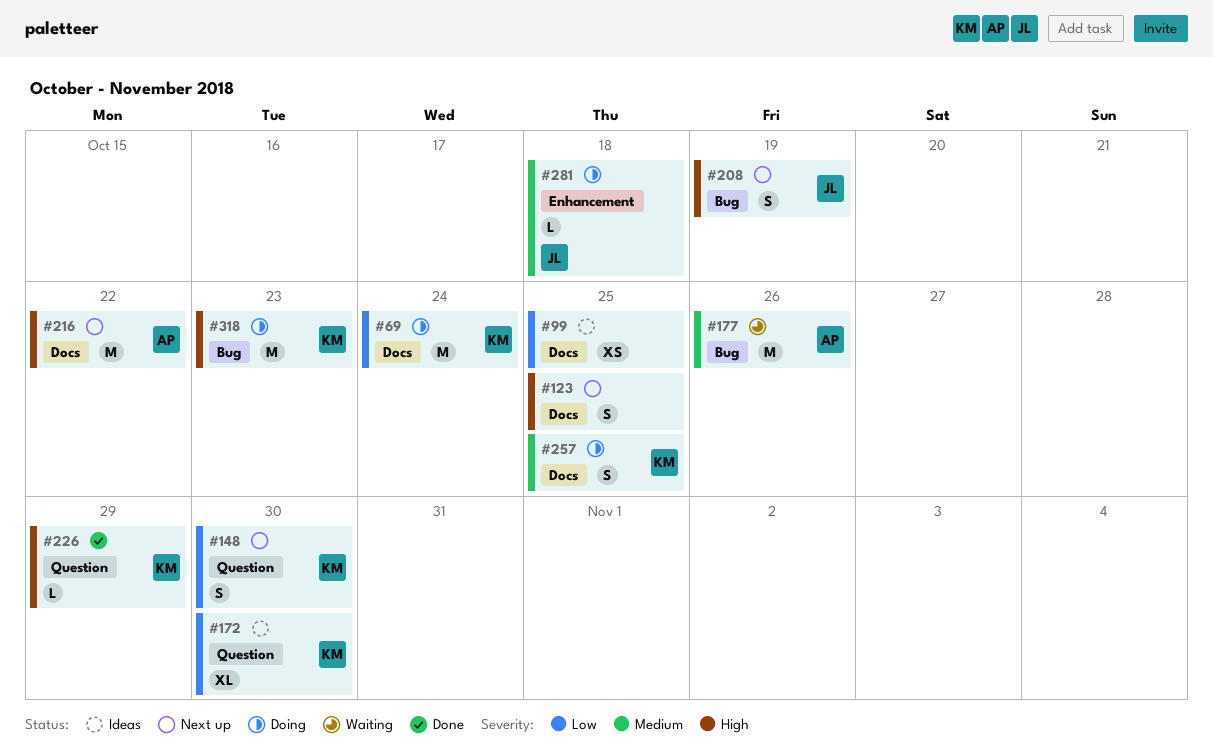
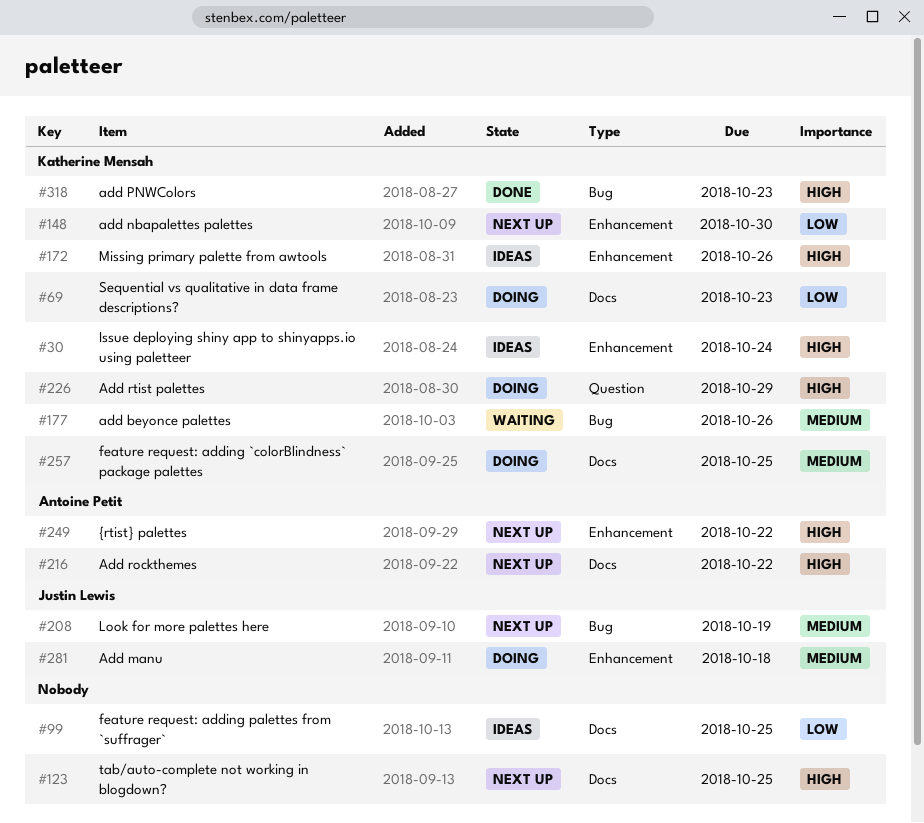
#30: none -> present
#69, due: Oct 24 -> Oct 23
#148, label: Question -> Enhancement
#172, priority: Low -> High
#172, label: Question -> Enhancement
#172, due: Oct 30 -> Oct 26
#177, owner: Antoine Petit -> Katherine Mensah
#208, priority: High -> Medium
#226, status: Done -> Doing
#249: none -> present
#318, status: Doing -> Done

